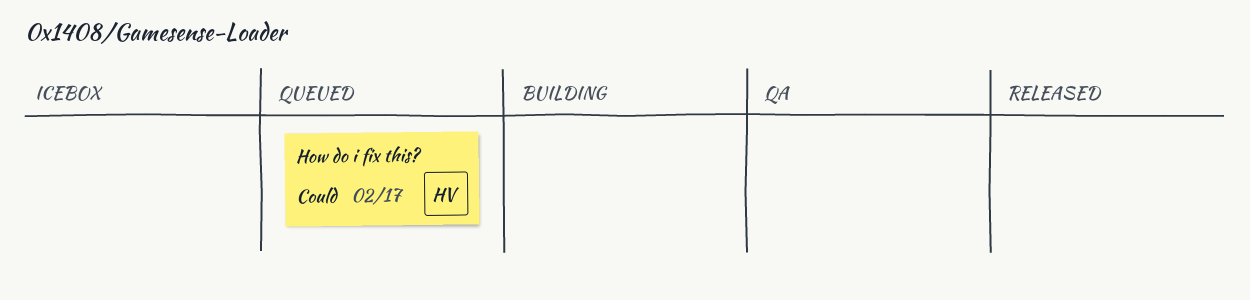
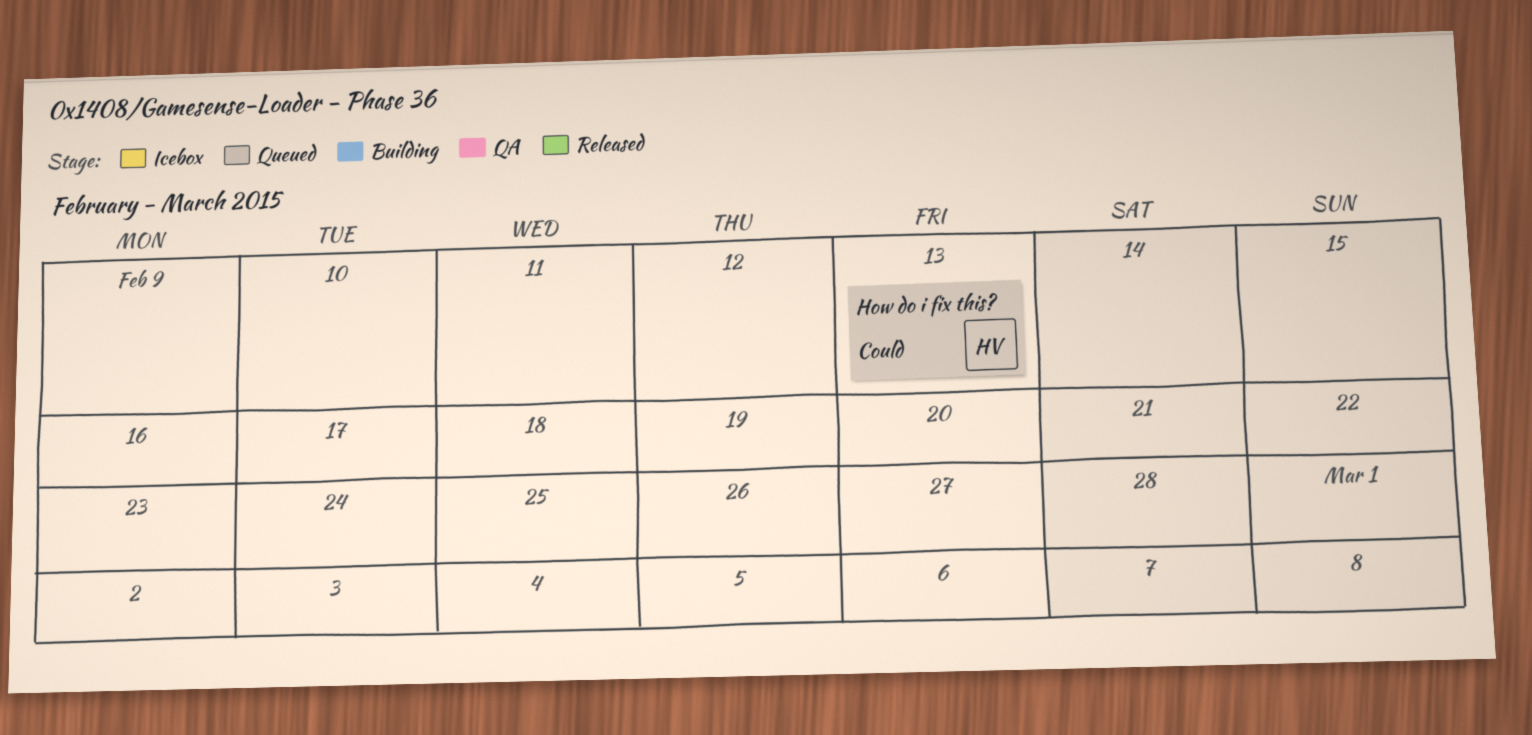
How do i fix this?, due: Feb 17 -> Feb 13

